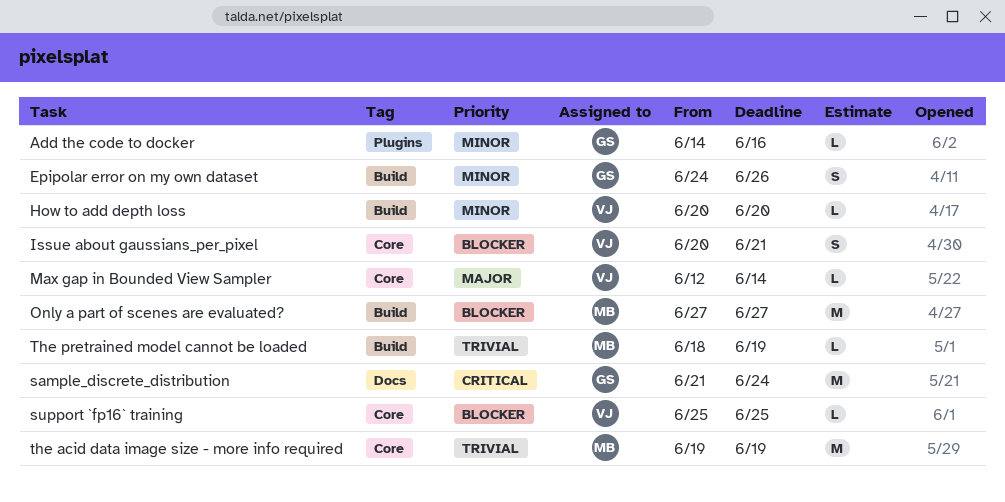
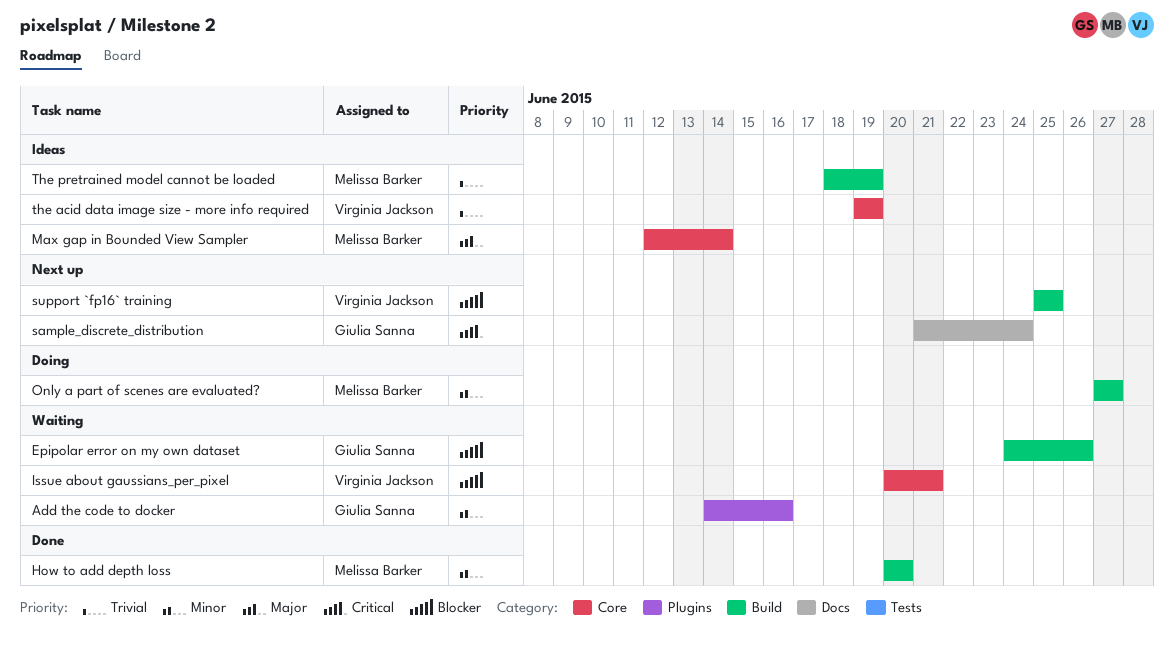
Epipolar error on my own dataset, priority: Minor -> Blocker
How to add depth loss, owner: Virginia Jackson -> Melissa Barker
Max gap in Bounded View Sampler, owner: Virginia Jackson -> Melissa Barker
Only a part of scenes are evaluated?, priority: Blocker -> Minor
support `fp16` training, label: Core -> Build
the acid data image size - more info required, owner: Melissa Barker -> Virginia Jackson

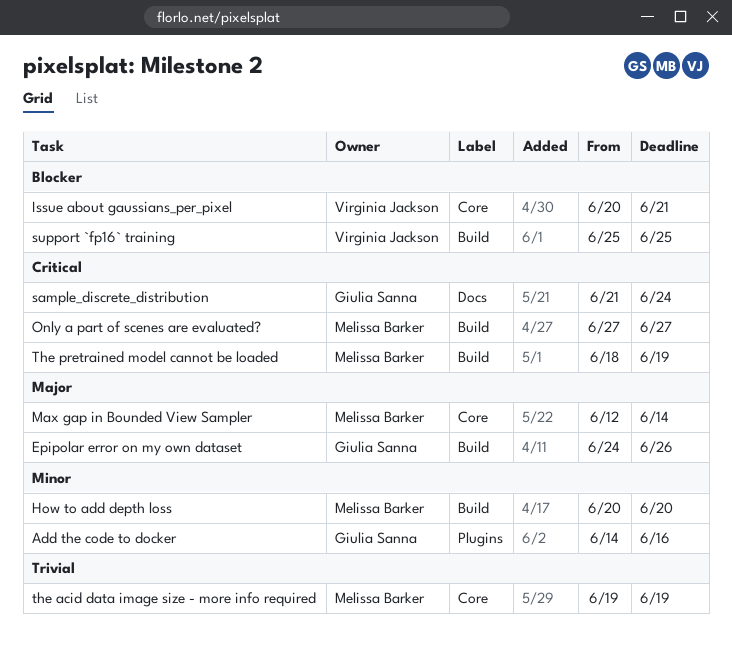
Epipolar error on my own dataset, priority: Blocker -> Major
Only a part of scenes are evaluated?, priority: Minor -> Critical
the acid data image size - more info required, owner: Virginia Jackson -> Melissa Barker
The pretrained model cannot be loaded, priority: Trivial -> Critical

